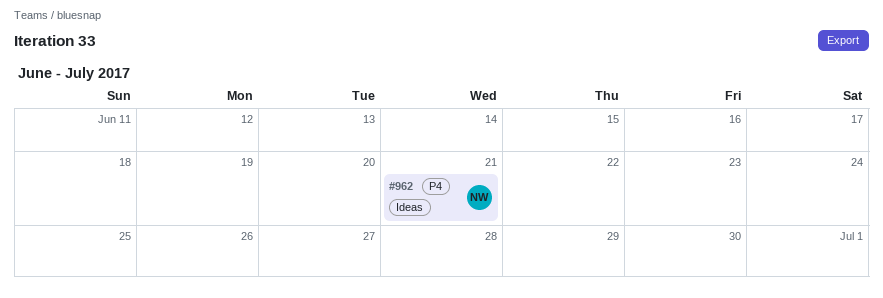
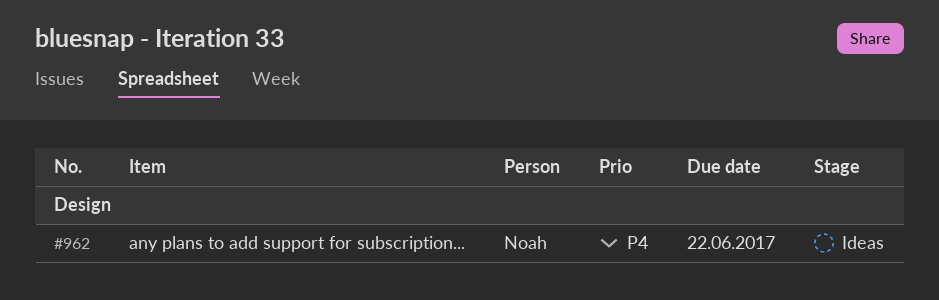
#962, due: Jun 21 -> Jun 22

